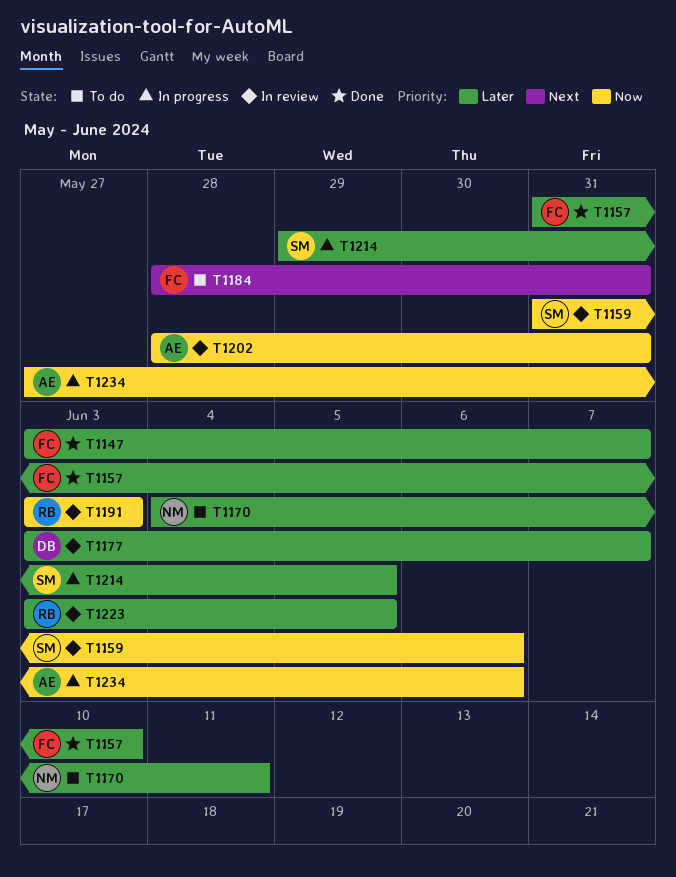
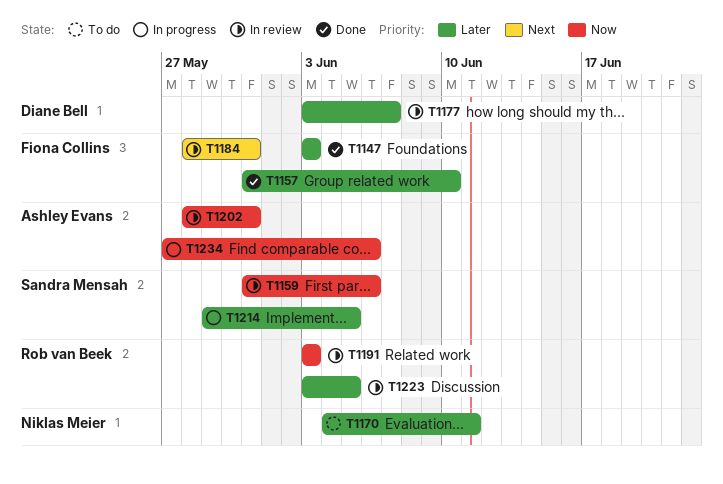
T1147, due: Jun 7 -> Jun 3
T1184, status: To do -> In review

